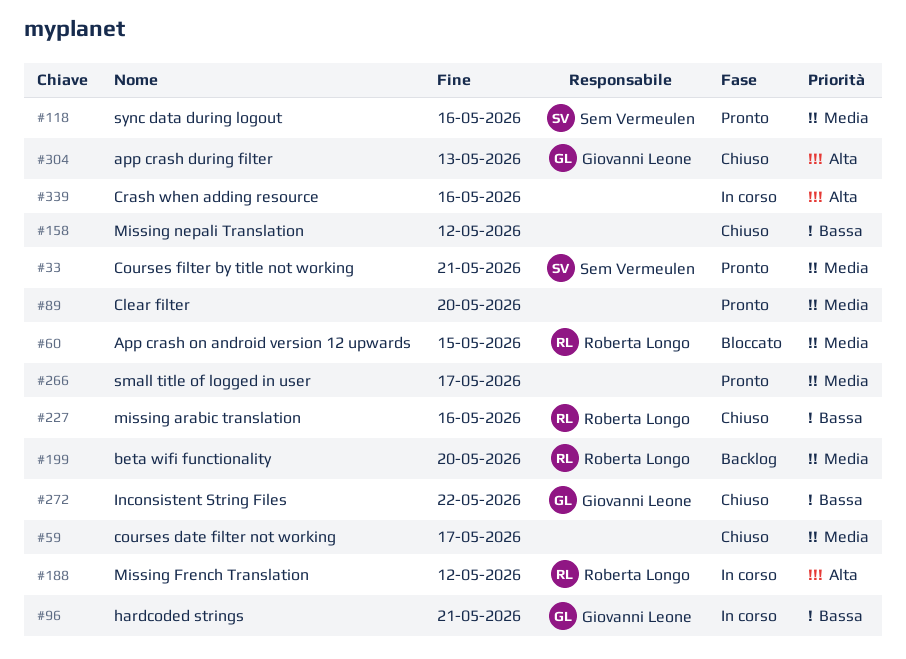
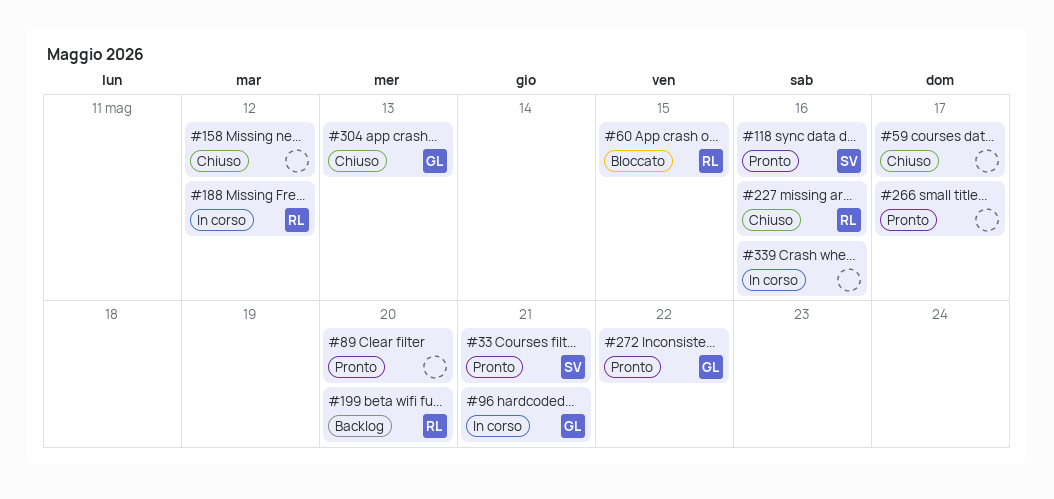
#272, status: Chiuso -> Pronto

